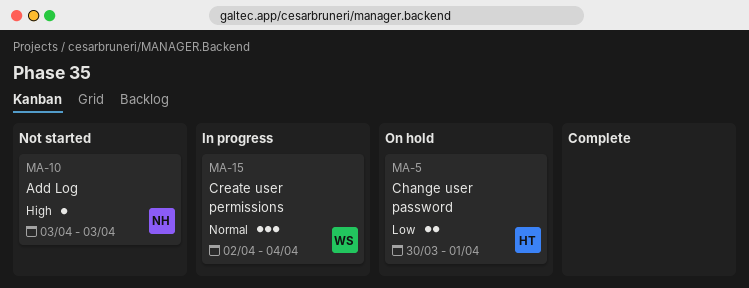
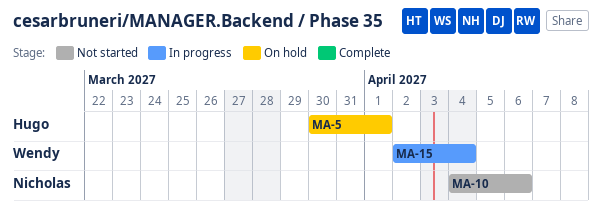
MA-10, start: Apr 3 -> Apr 4
MA-10, due: Apr 3 -> Apr 6

